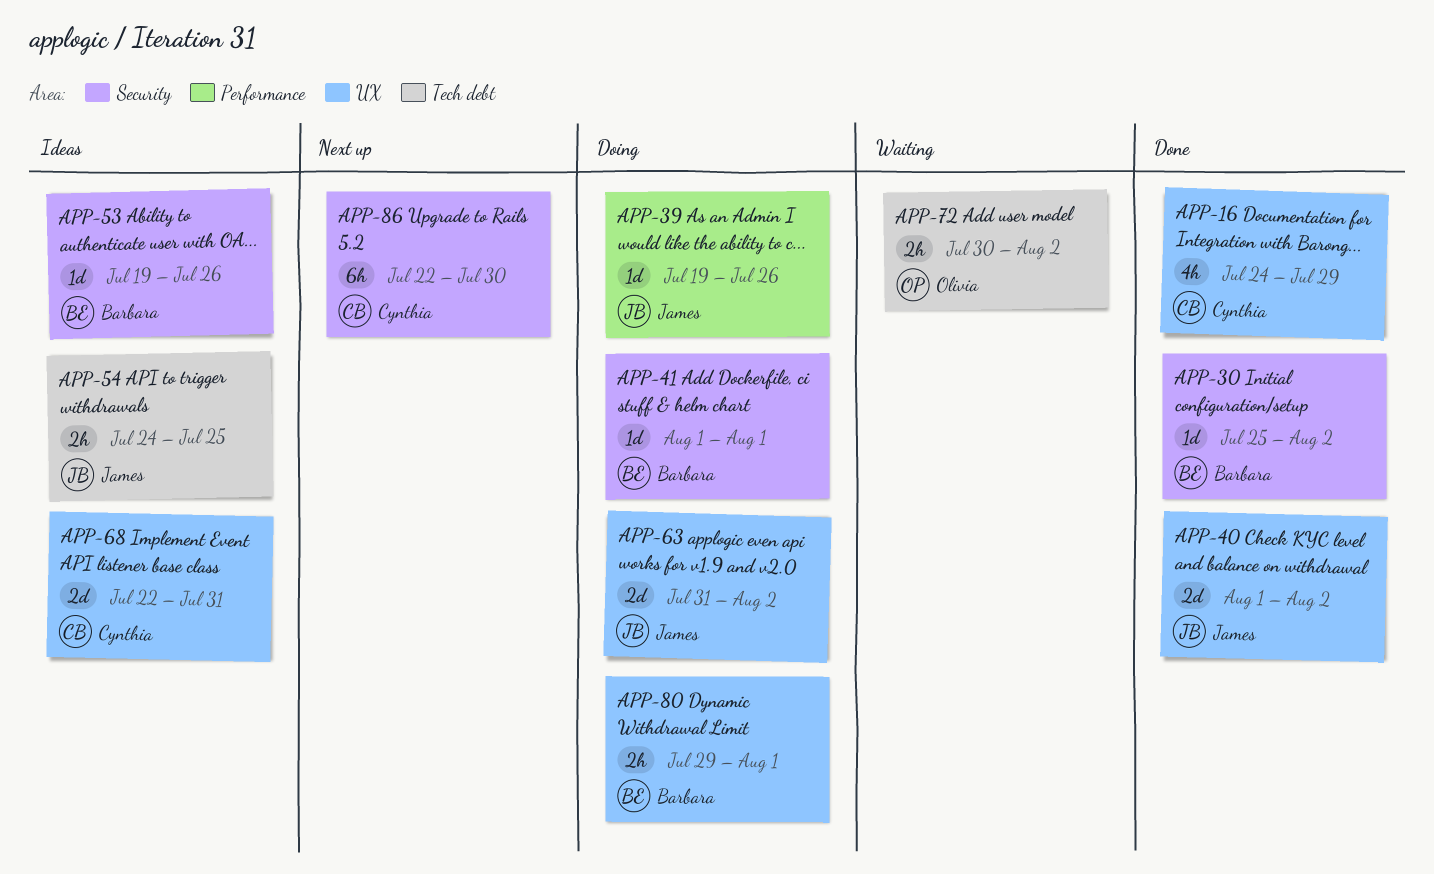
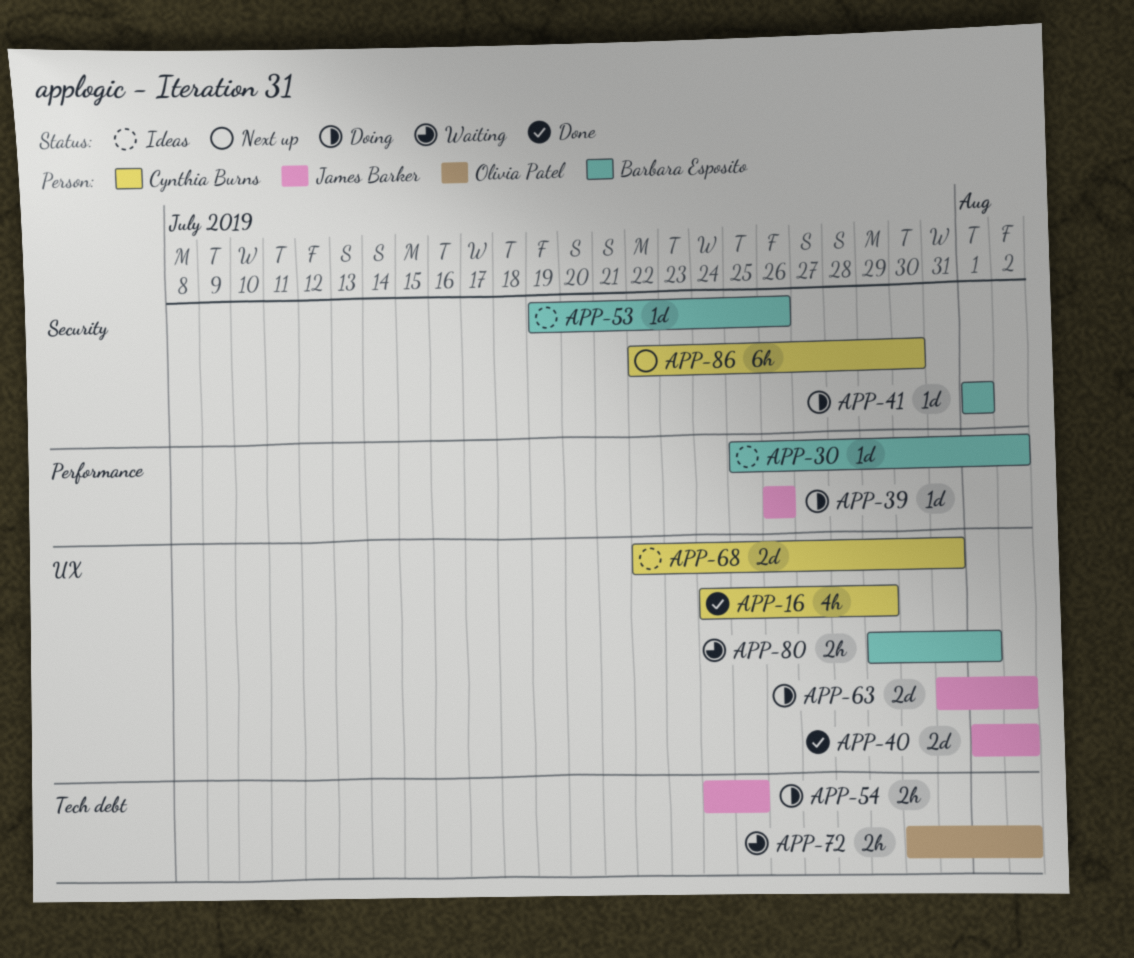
APP-30, status: Done -> Ideas
APP-30, label: Security -> Performance
APP-39, start: Jul 19 -> Jul 26
APP-54, status: Ideas -> Doing
APP-80, status: Doing -> Waiting

